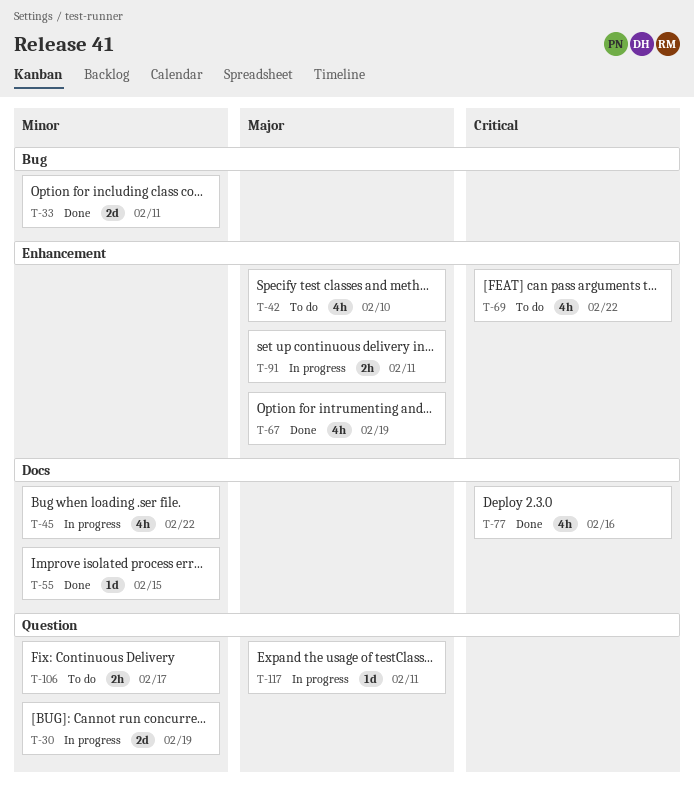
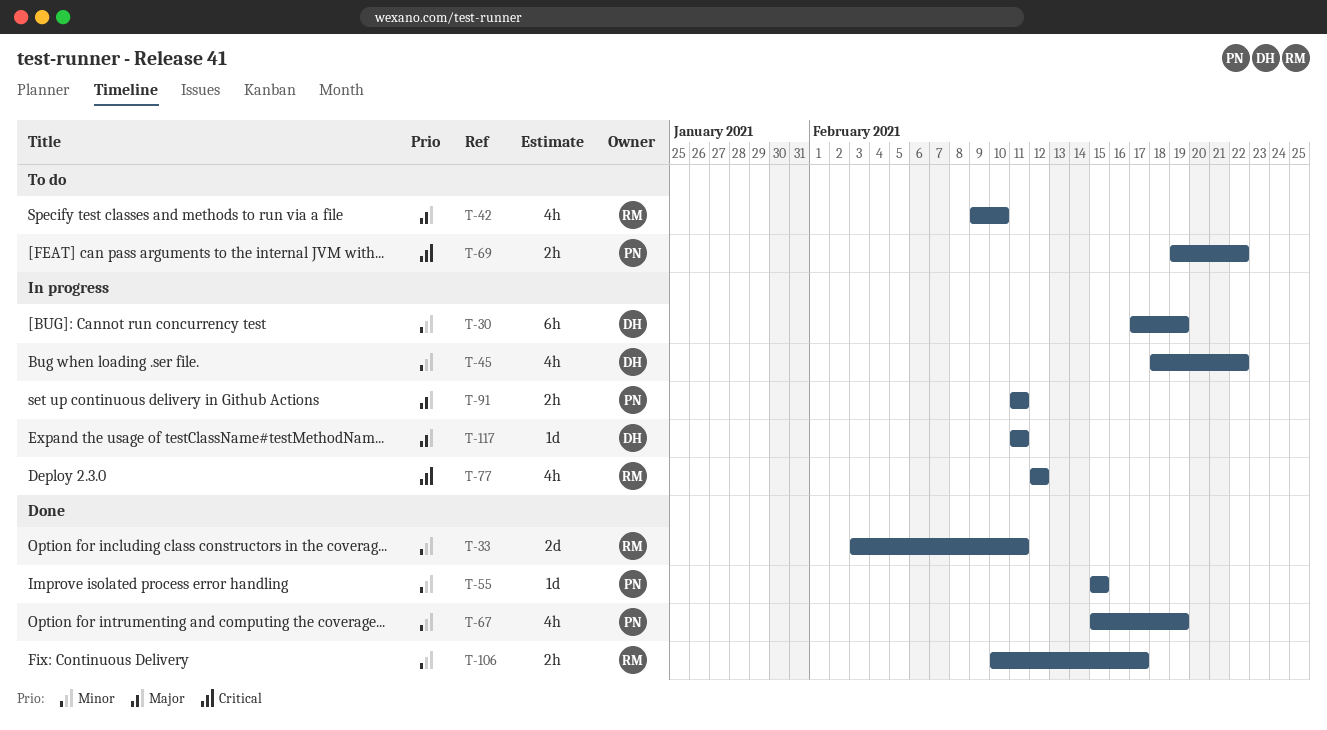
T-30, estimate: 2d -> 6h
T-67, priority: Major -> Minor
T-69, estimate: 4h -> 2h
T-77, status: Done -> In progress
T-77, due: Feb 16 -> Feb 12
T-106, status: To do -> Done

